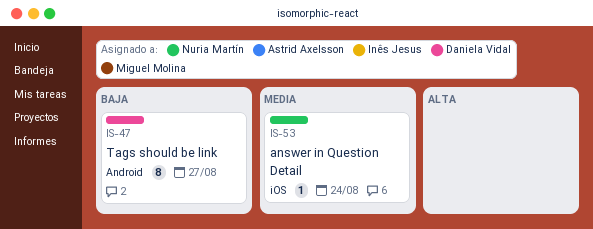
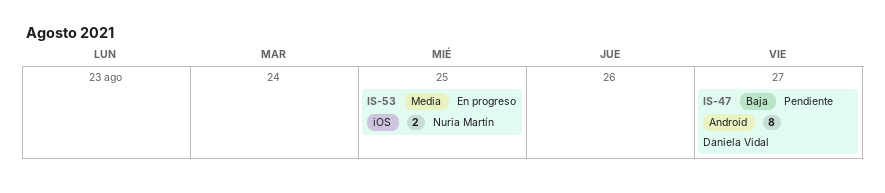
IS-53, estimate: 1 -> 2
IS-53, due: Aug 24 -> Aug 25

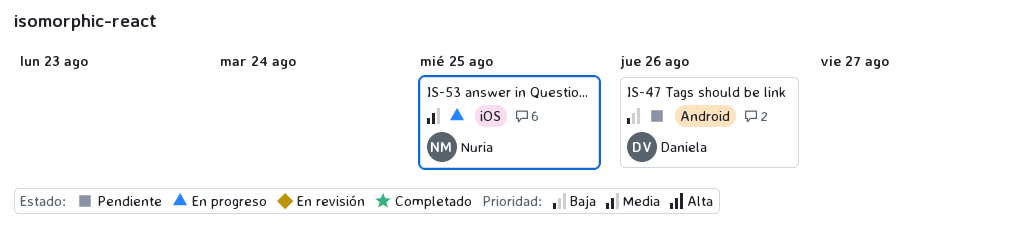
IS-47, due: Aug 27 -> Aug 26

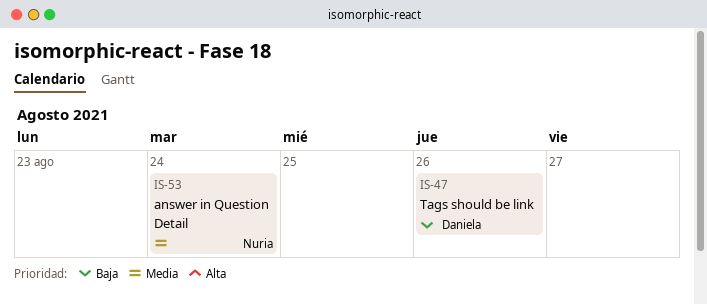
IS-53, due: Aug 25 -> Aug 24

